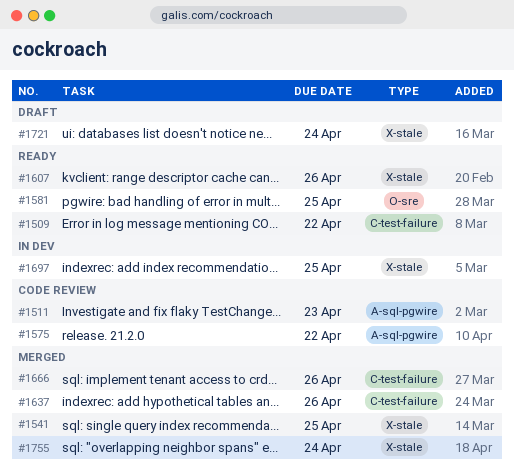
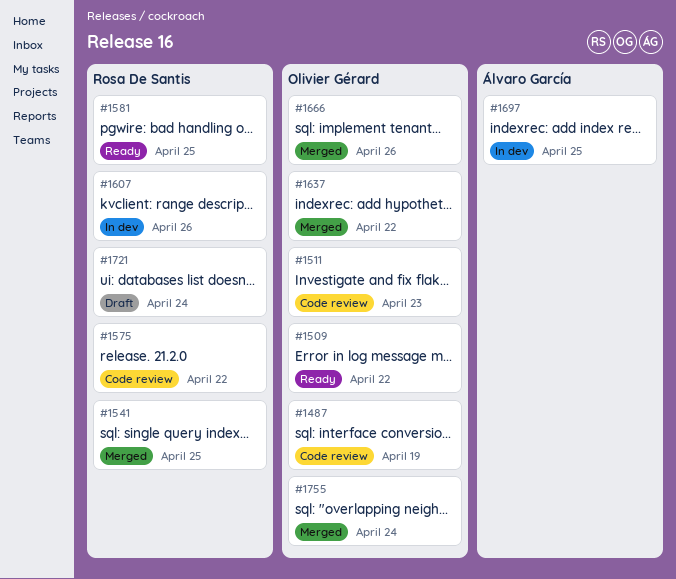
#1487: none -> present
#1607, status: Ready -> In dev
#1637, due: Apr 26 -> Apr 22

